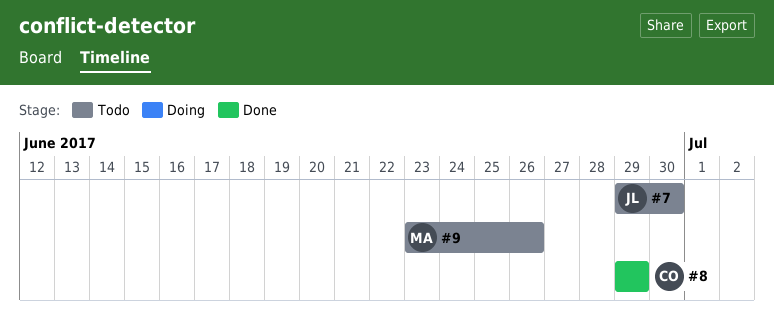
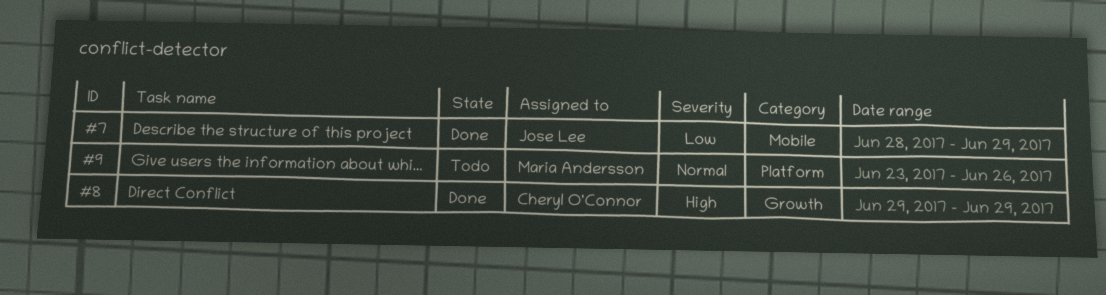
#7, status: Todo -> Done
#7, start: Jun 29 -> Jun 28
#7, due: Jun 30 -> Jun 29

